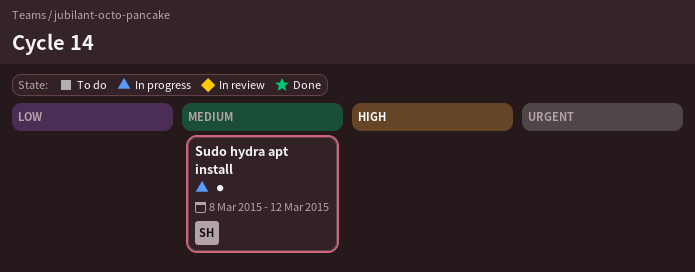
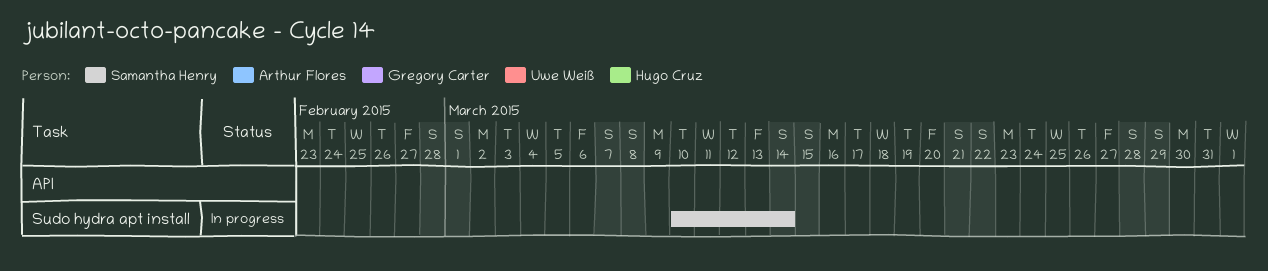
Sudo hydra apt install, start: Mar 8 -> Mar 10
Sudo hydra apt install, due: Mar 12 -> Mar 14

